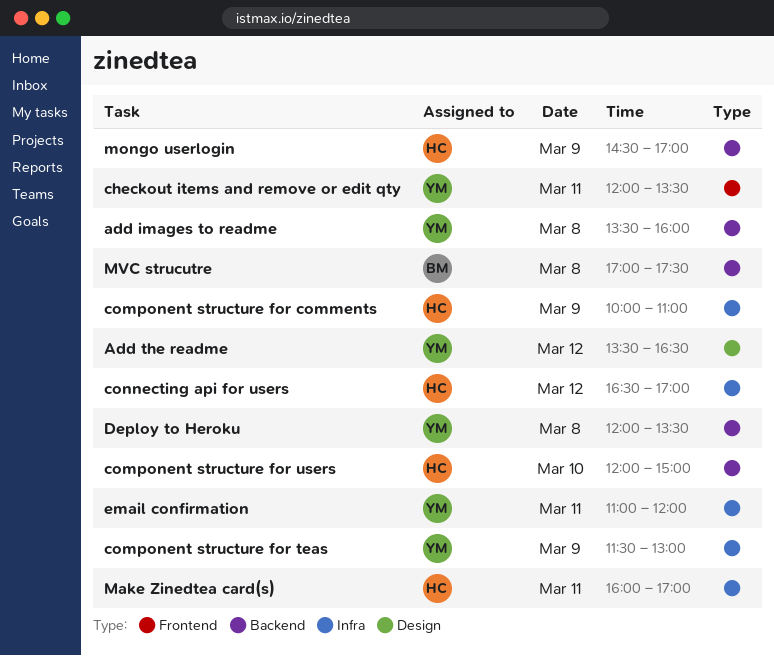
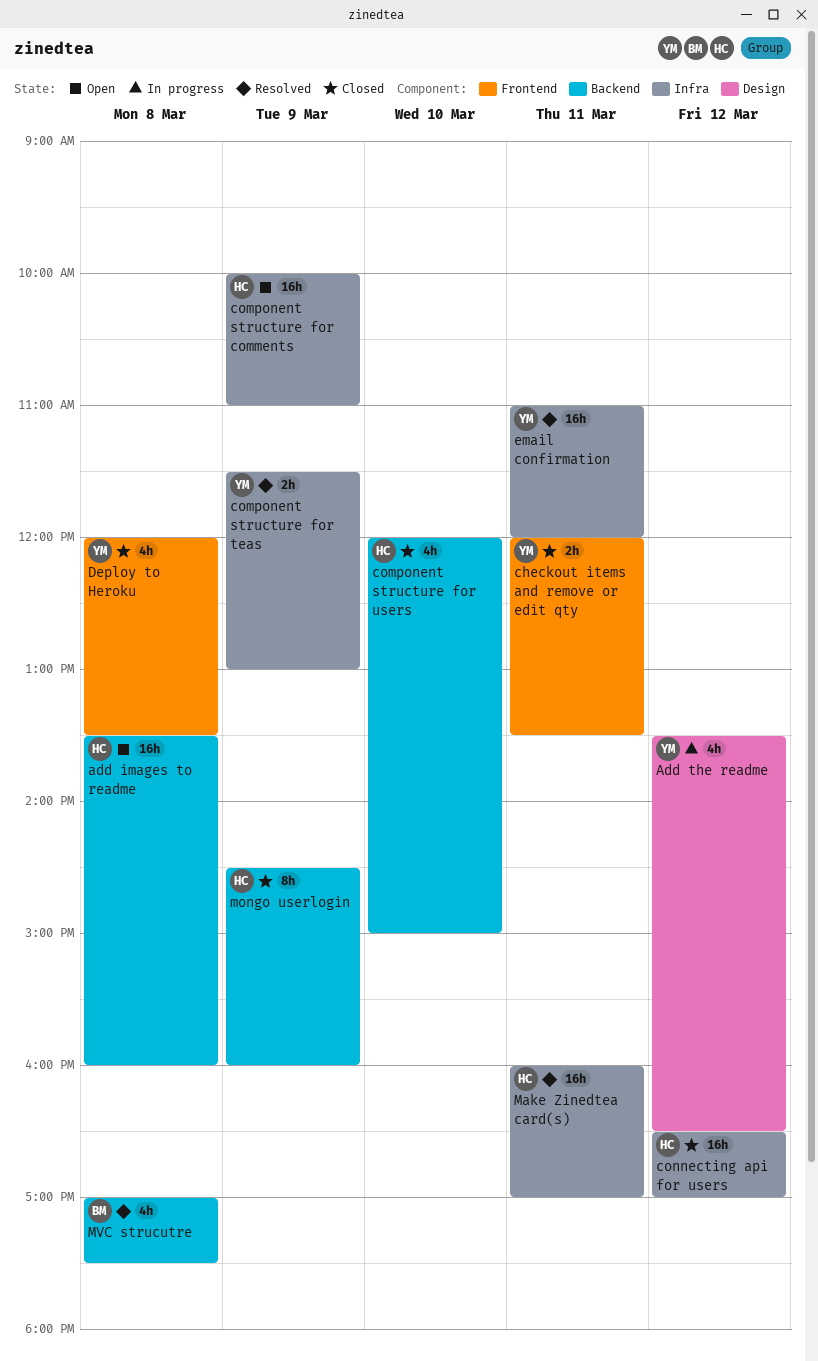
add images to readme, owner: YM -> HC
Deploy to Heroku, label: Backend -> Frontend
mongo userlogin, ends: 17:00 -> 16:00

